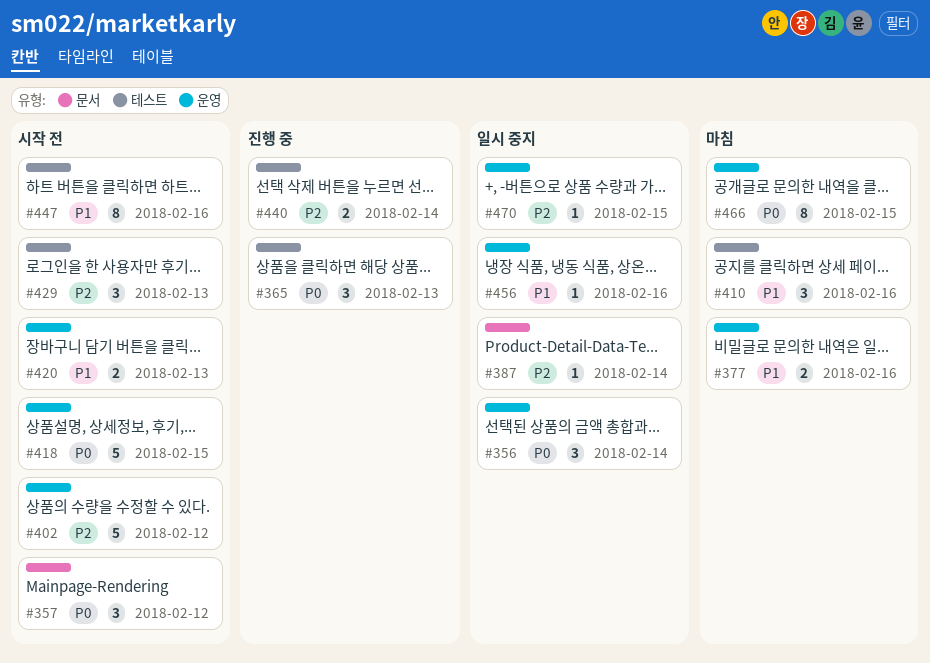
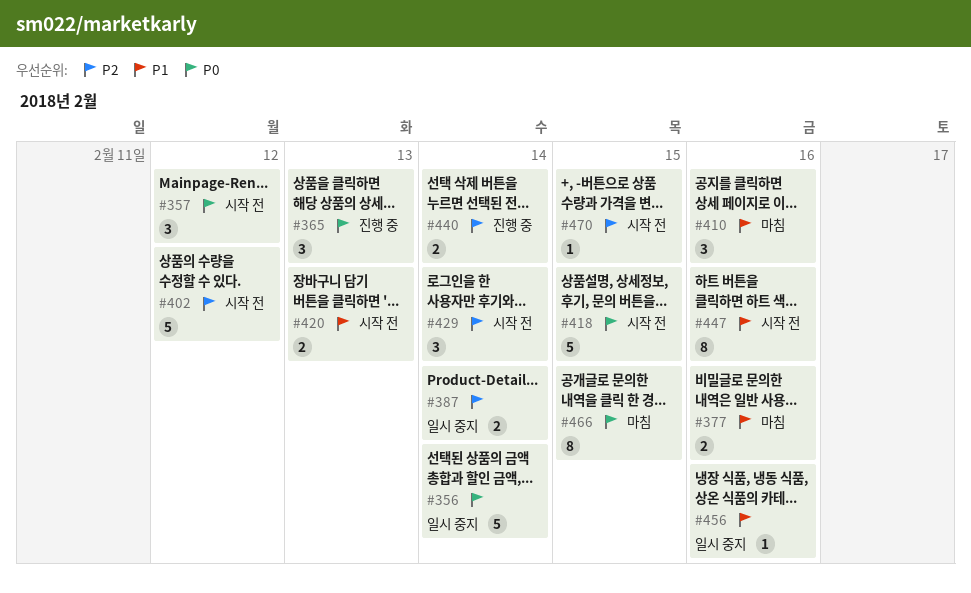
#356, estimate: 3 -> 5
#387, estimate: 1 -> 2
#429, due: Feb 13 -> Feb 14
#470, status: 일시 중지 -> 시작 전

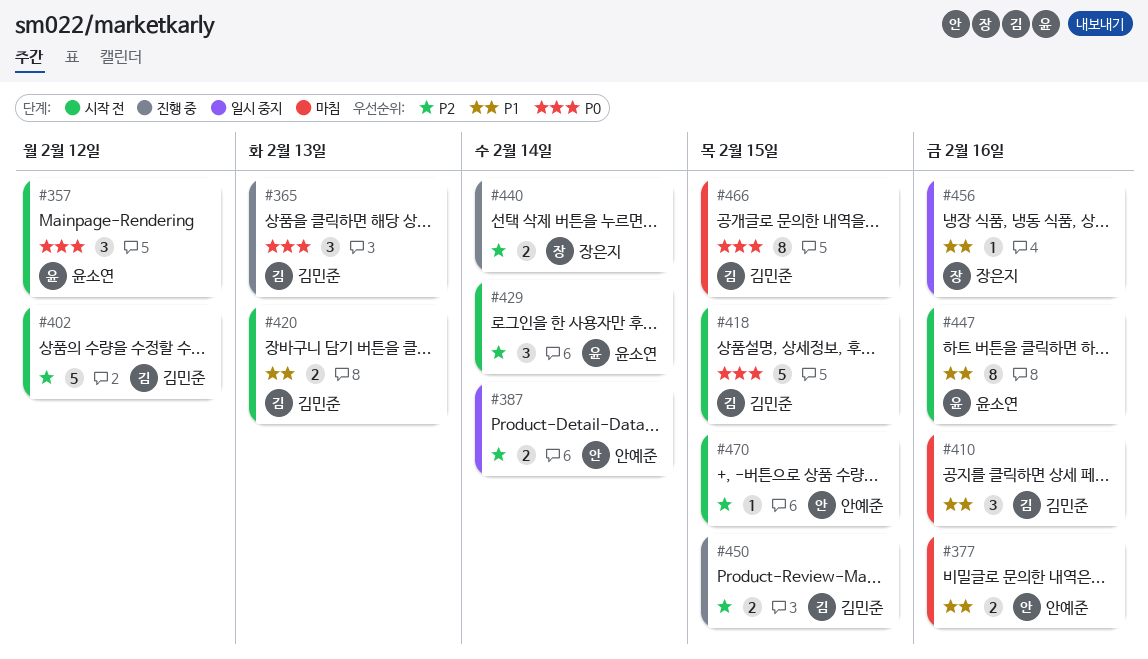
#356: present -> none
#450: none -> present

